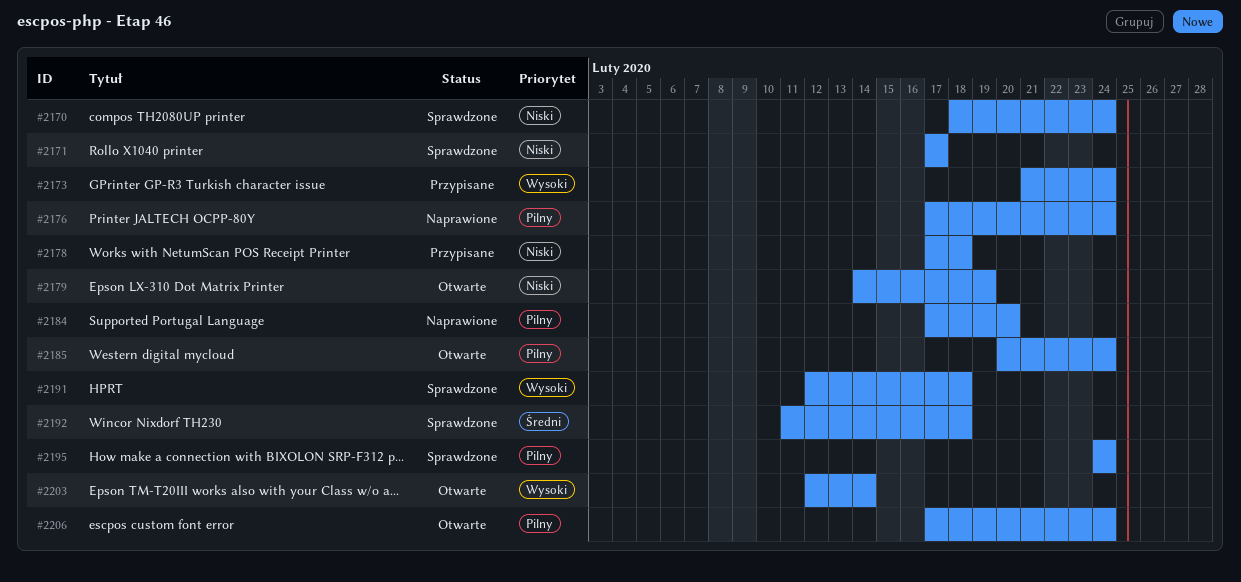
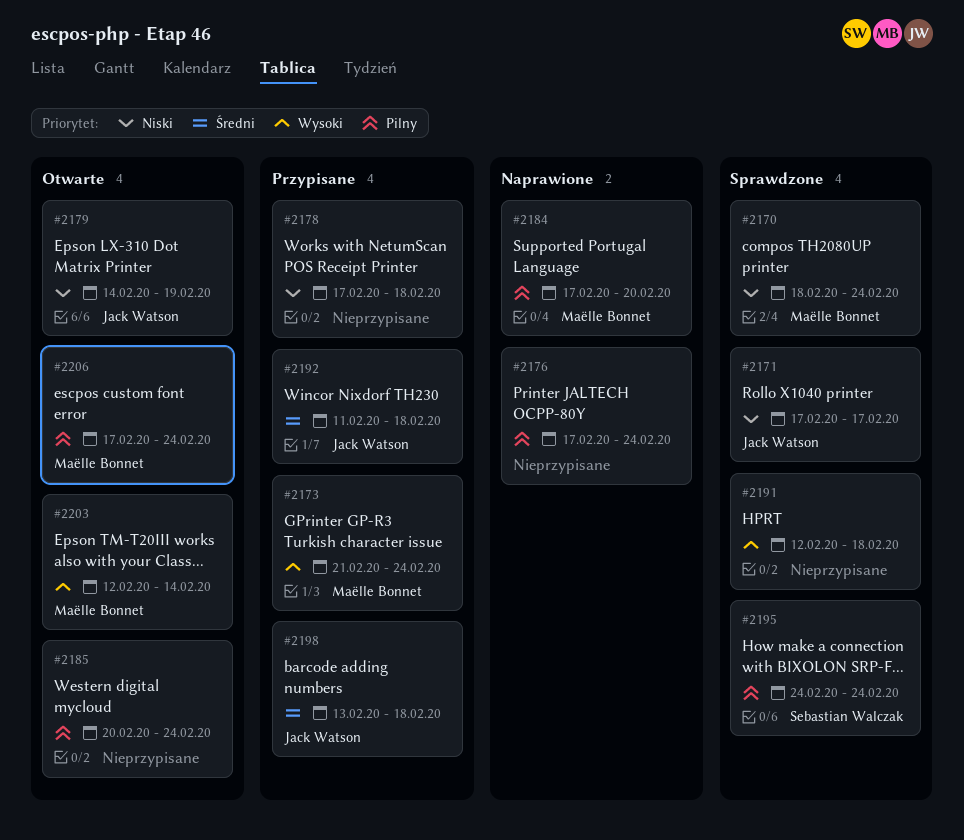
#2192, status: Sprawdzone -> Przypisane
#2198: none -> present

